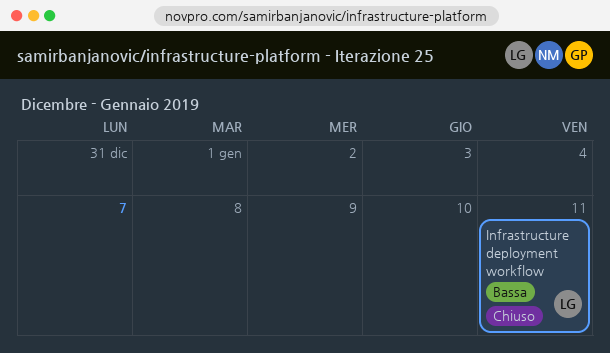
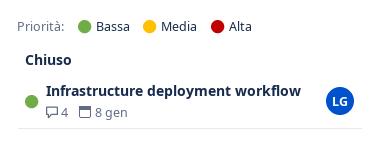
Infrastructure deployment workflow, due: Jan 11 -> Jan 8

